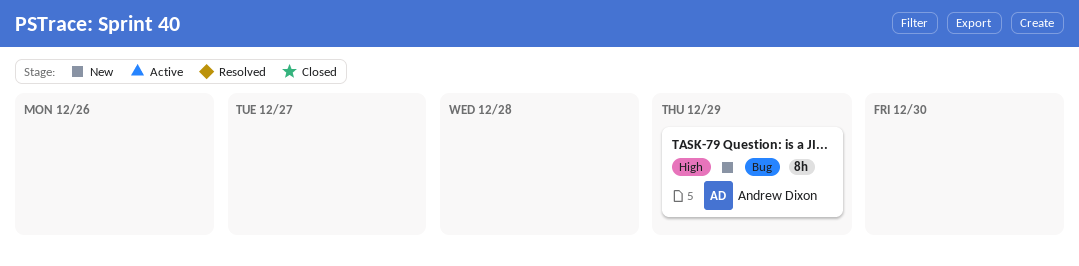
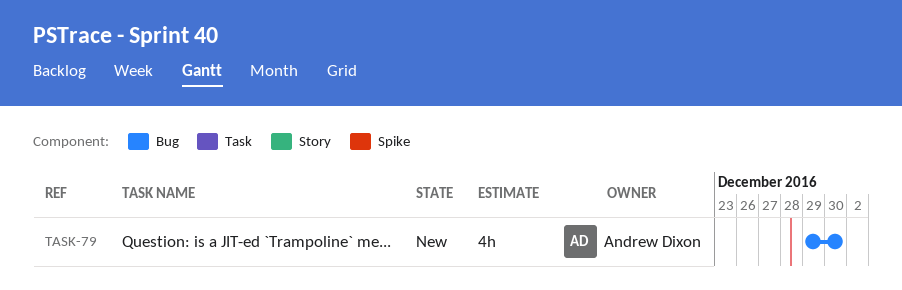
TASK-79, estimate: 8h -> 4h
TASK-79, due: Dec 29 -> Dec 30

